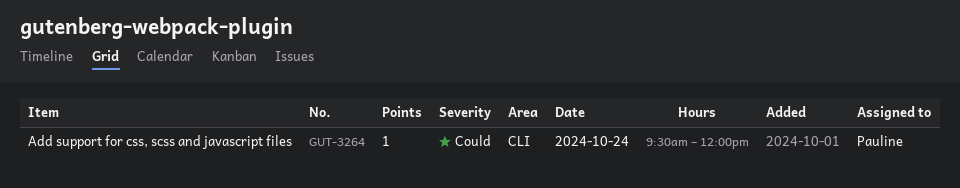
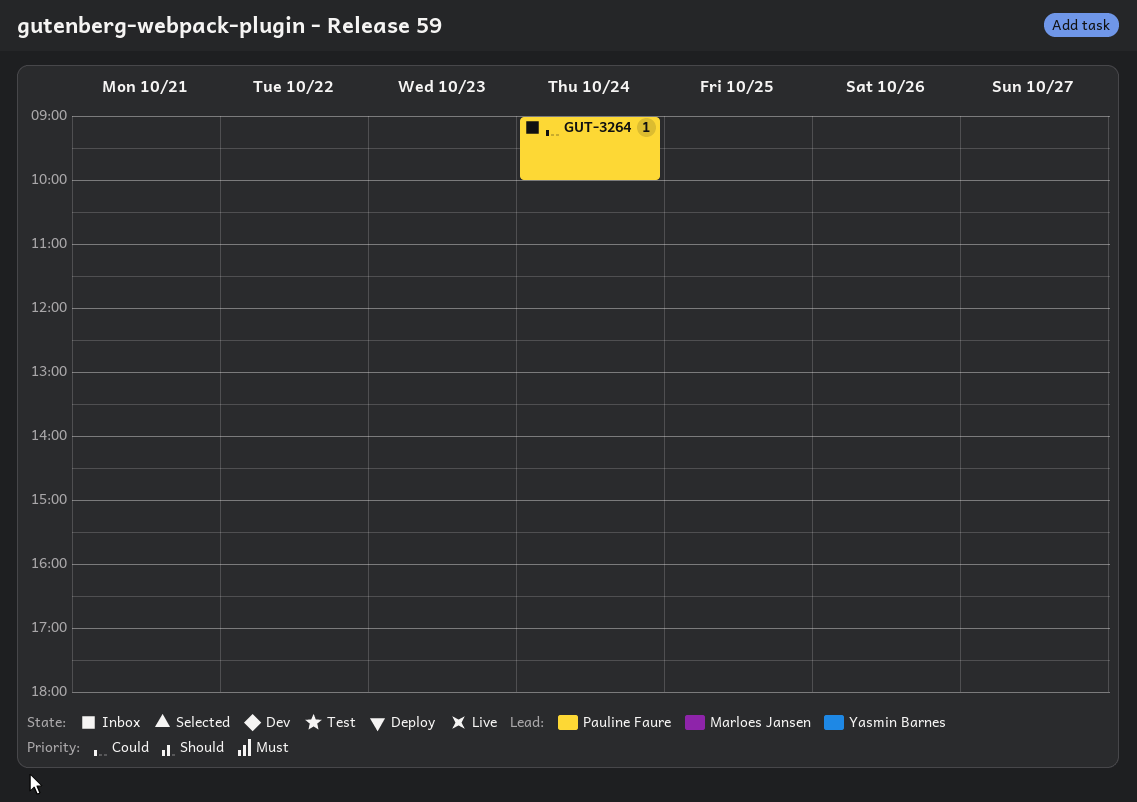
GUT-3264, begins: 09:30 -> 09:00
GUT-3264, ends: 12:00 -> 10:00

